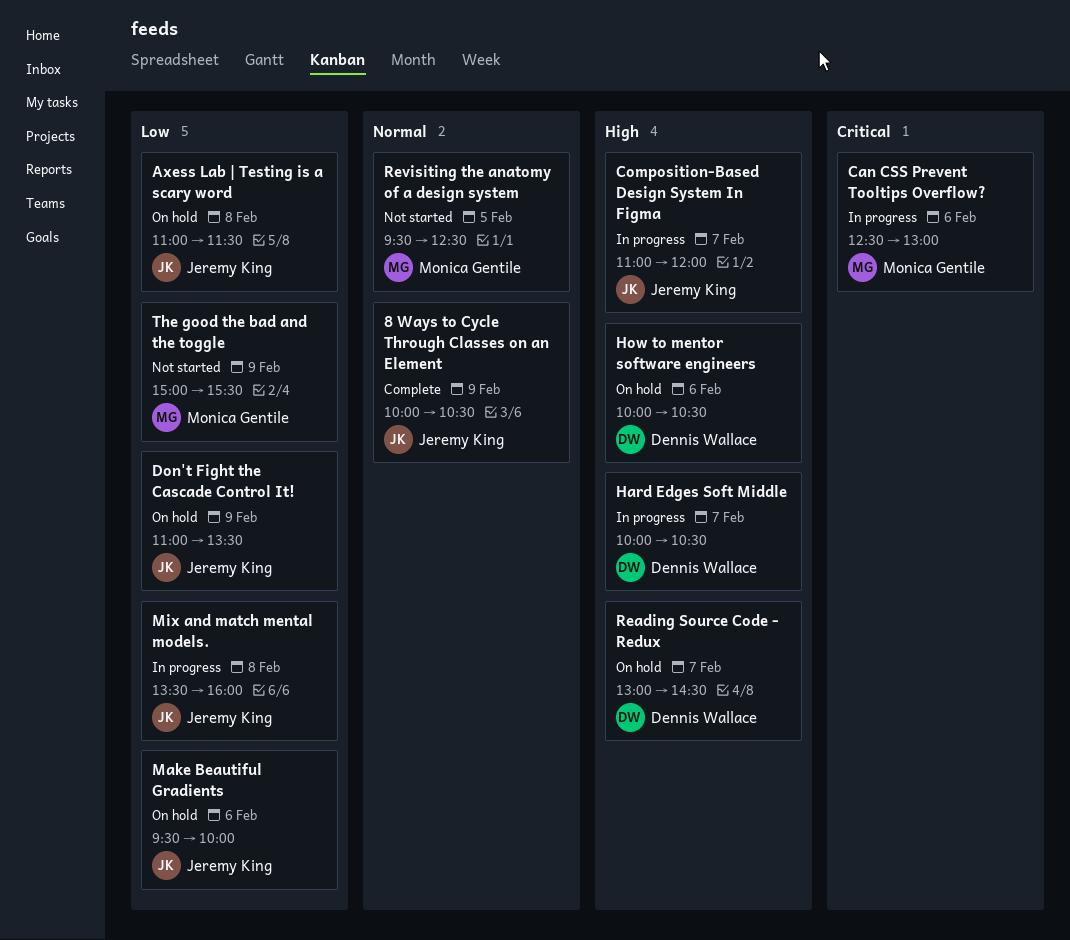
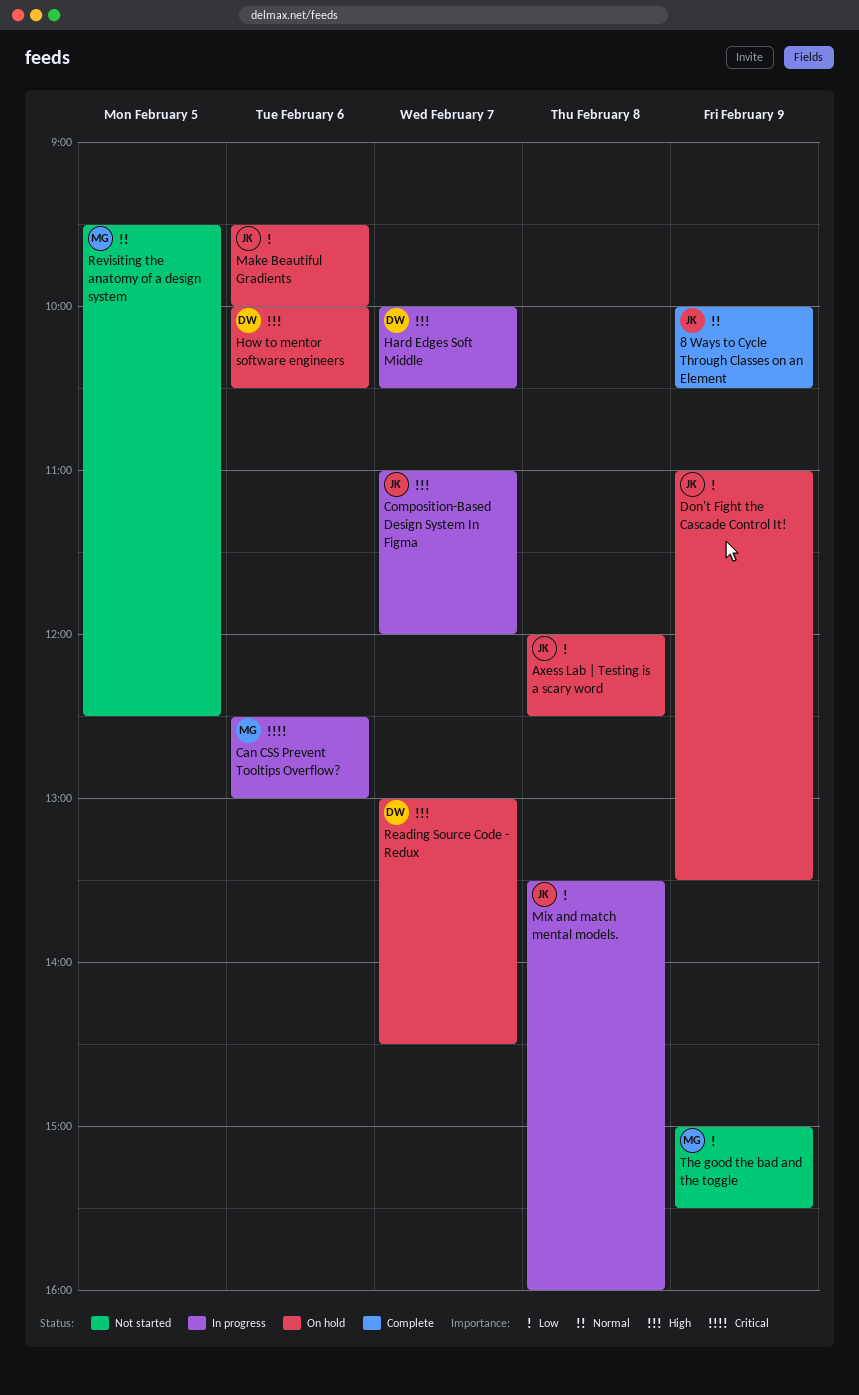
Axess Lab | Testing is a scary word, begins: 11:00 -> 12:00
Axess Lab | Testing is a scary word, ends: 11:30 -> 12:30

